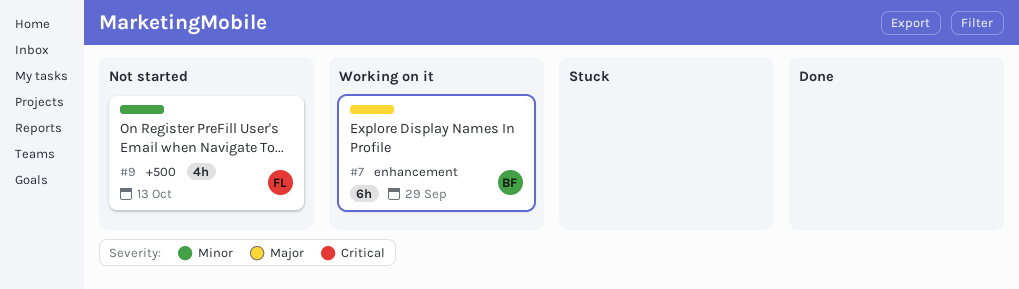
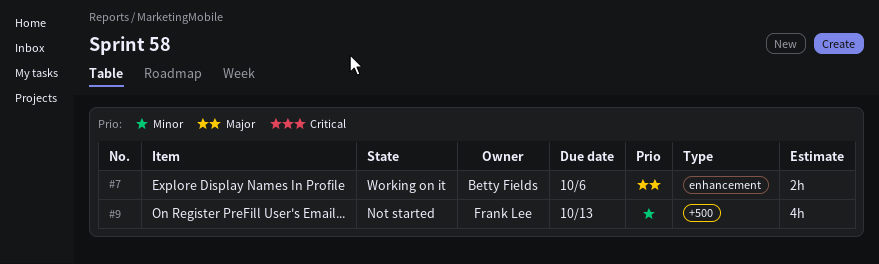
#7, estimate: 6h -> 2h
#7, due: Sep 29 -> Oct 6

